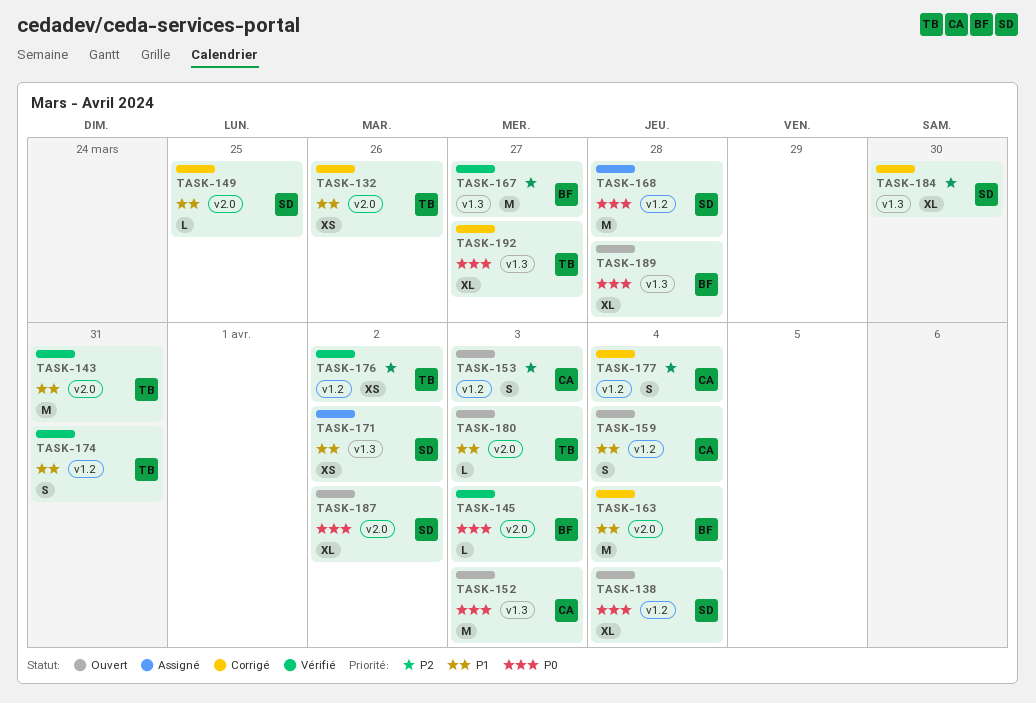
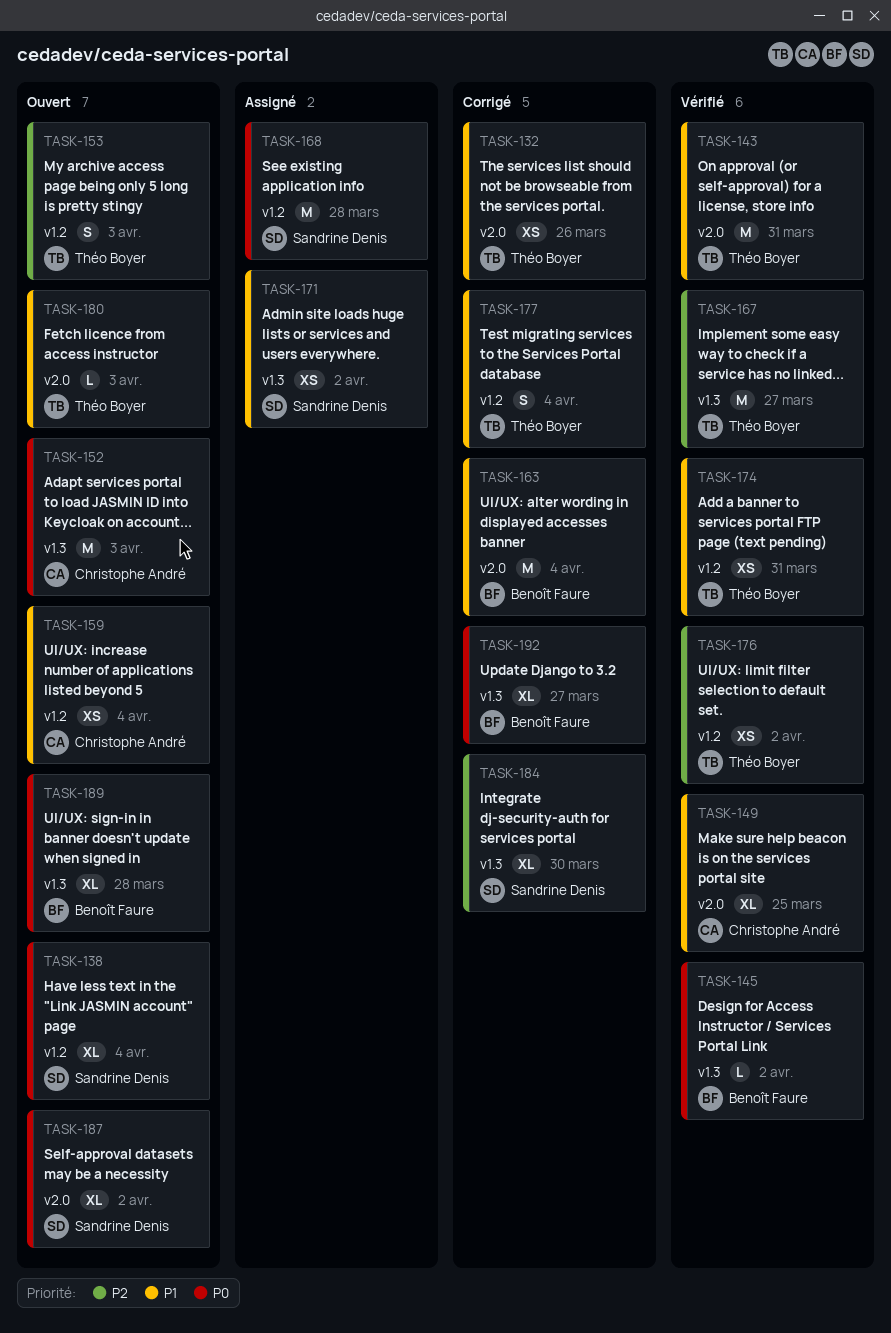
TASK-145, label: v2.0 -> v1.3
TASK-145, due: Apr 3 -> Apr 2
TASK-149, status: Corrigé -> Vérifié
TASK-149, owner: Sandrine Denis -> Christophe André
TASK-149, estimate: L -> XL
TASK-153, owner: Christophe André -> Théo Boyer
TASK-159, estimate: S -> XS
TASK-167, owner: Benoît Faure -> Théo Boyer
TASK-174, estimate: S -> XS
TASK-177, owner: Christophe André -> Théo Boyer
TASK-177, priority: P2 -> P1
TASK-192, owner: Théo Boyer -> Benoît Faure

